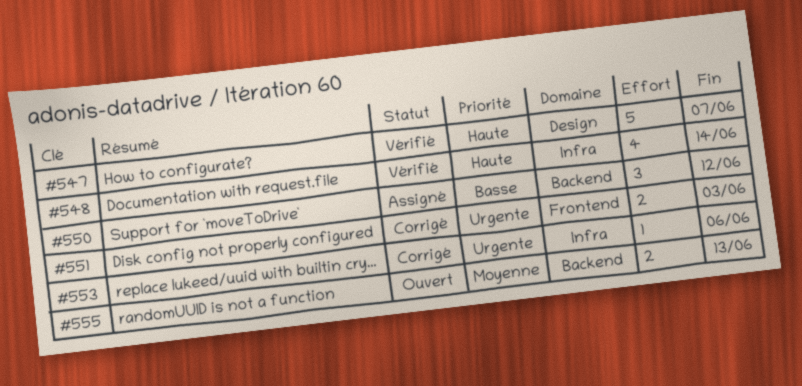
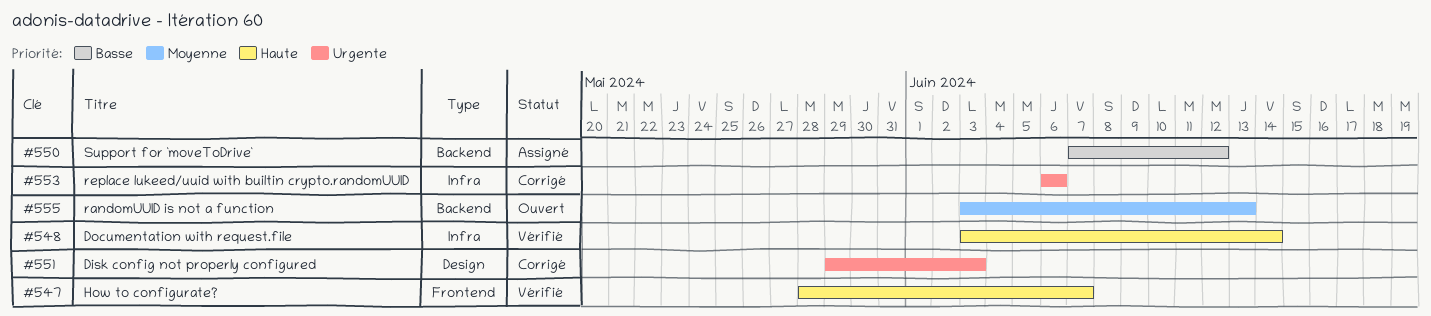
#547, label: Design -> Frontend
#551, label: Frontend -> Design

